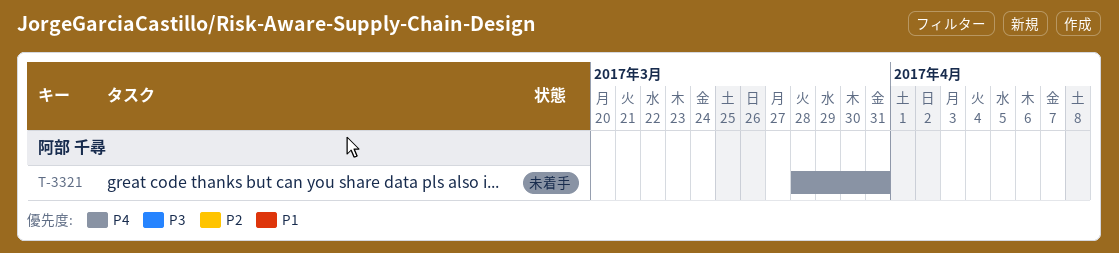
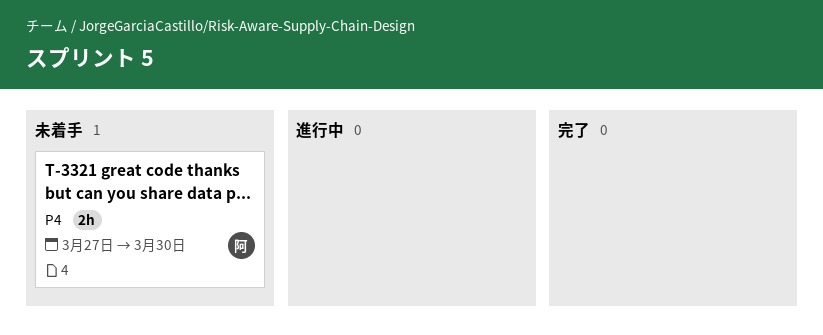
T-3321, start: Mar 28 -> Mar 27
T-3321, due: Mar 31 -> Mar 30

